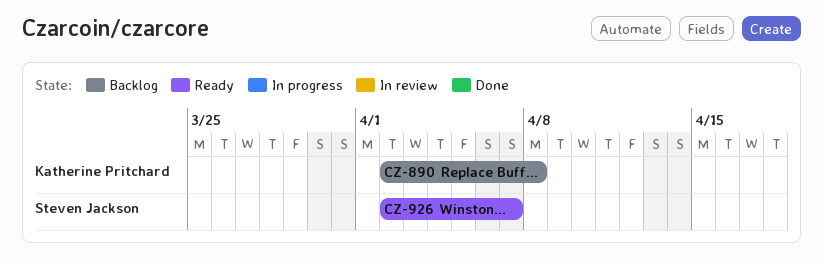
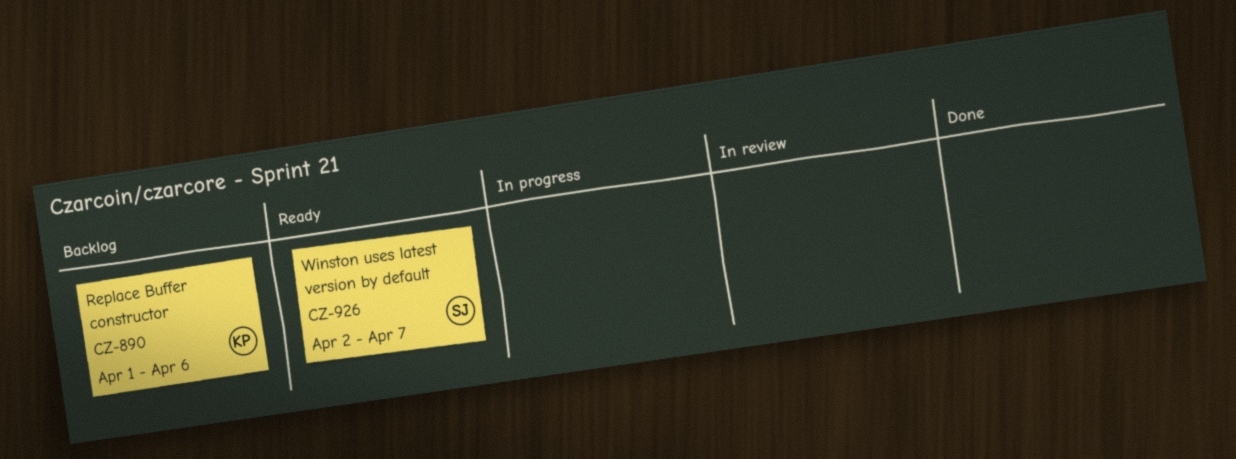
CZ-890, start: Apr 2 -> Apr 1
CZ-890, due: Apr 8 -> Apr 6

